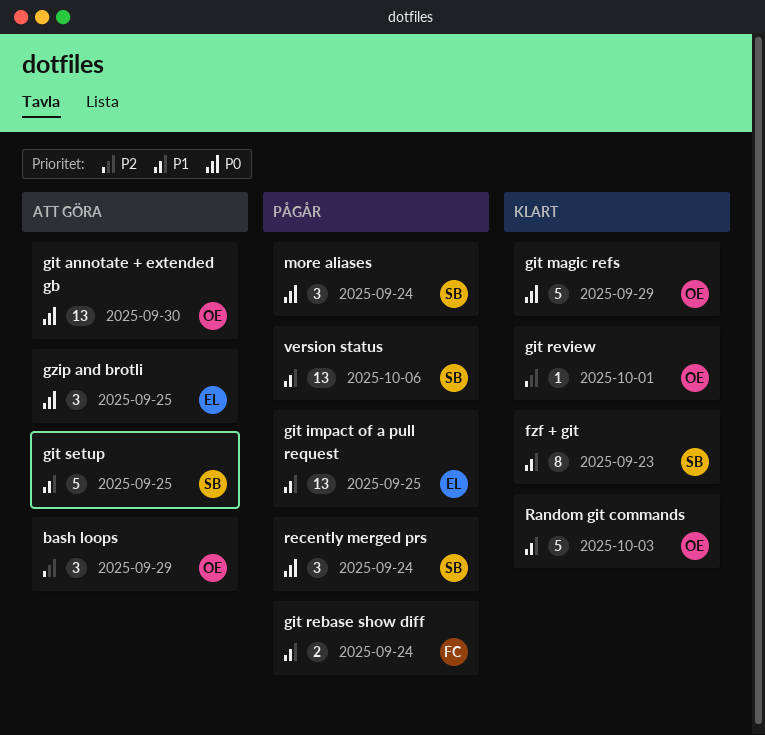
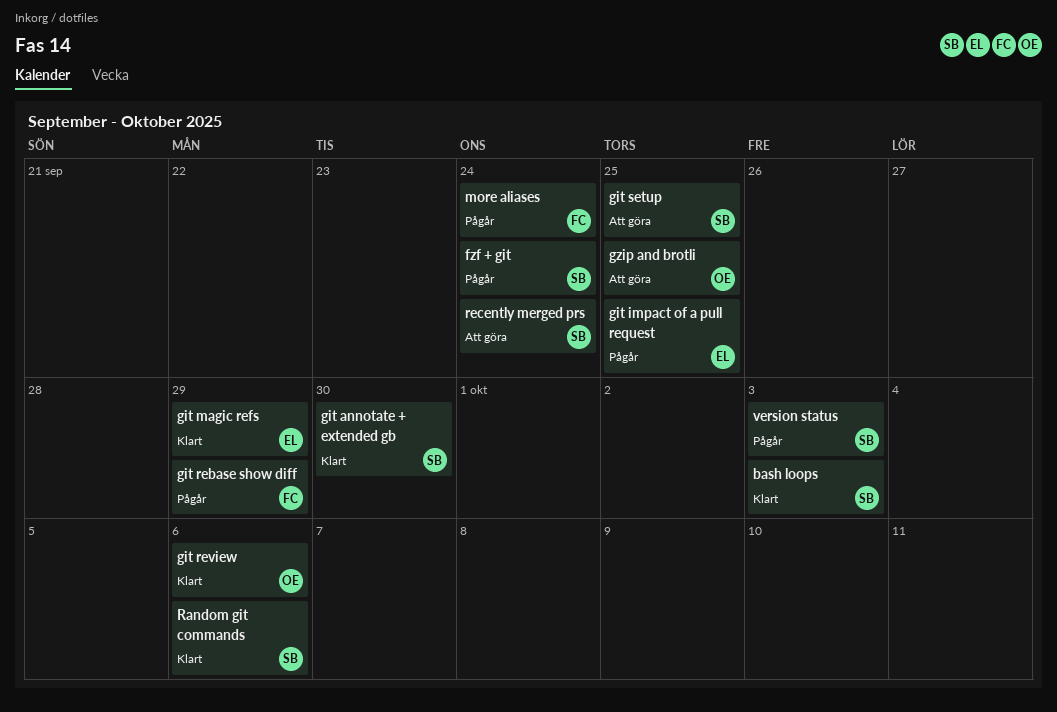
bash loops, status: Att göra -> Klart
bash loops, owner: OE -> SB
bash loops, due: Sep 29 -> Oct 3
fzf + git, status: Klart -> Pågår
fzf + git, due: Sep 23 -> Sep 24
git annotate + extended gb, status: Att göra -> Klart
git annotate + extended gb, owner: OE -> SB
git magic refs, owner: OE -> EL
git rebase show diff, due: Sep 24 -> Sep 29
git review, due: Oct 1 -> Oct 6
gzip and brotli, owner: EL -> OE
more aliases, owner: SB -> FC
Random git commands, owner: OE -> SB
Random git commands, due: Oct 3 -> Oct 6
recently merged prs, status: Pågår -> Att göra
version status, due: Oct 6 -> Oct 3

